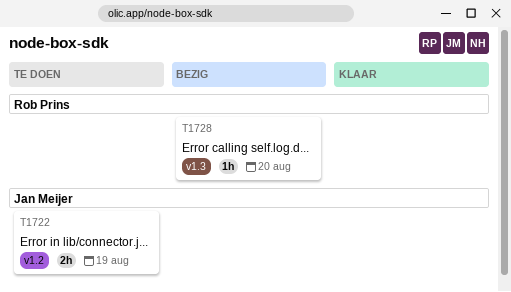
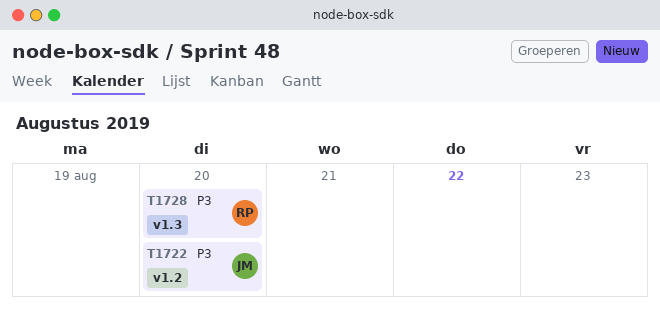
T1722, due: Aug 19 -> Aug 20

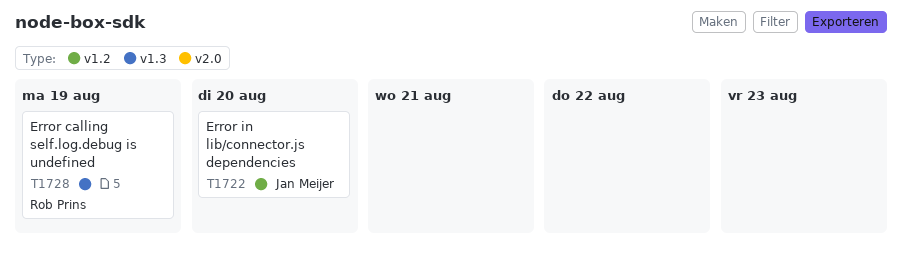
T1728, due: Aug 20 -> Aug 19

